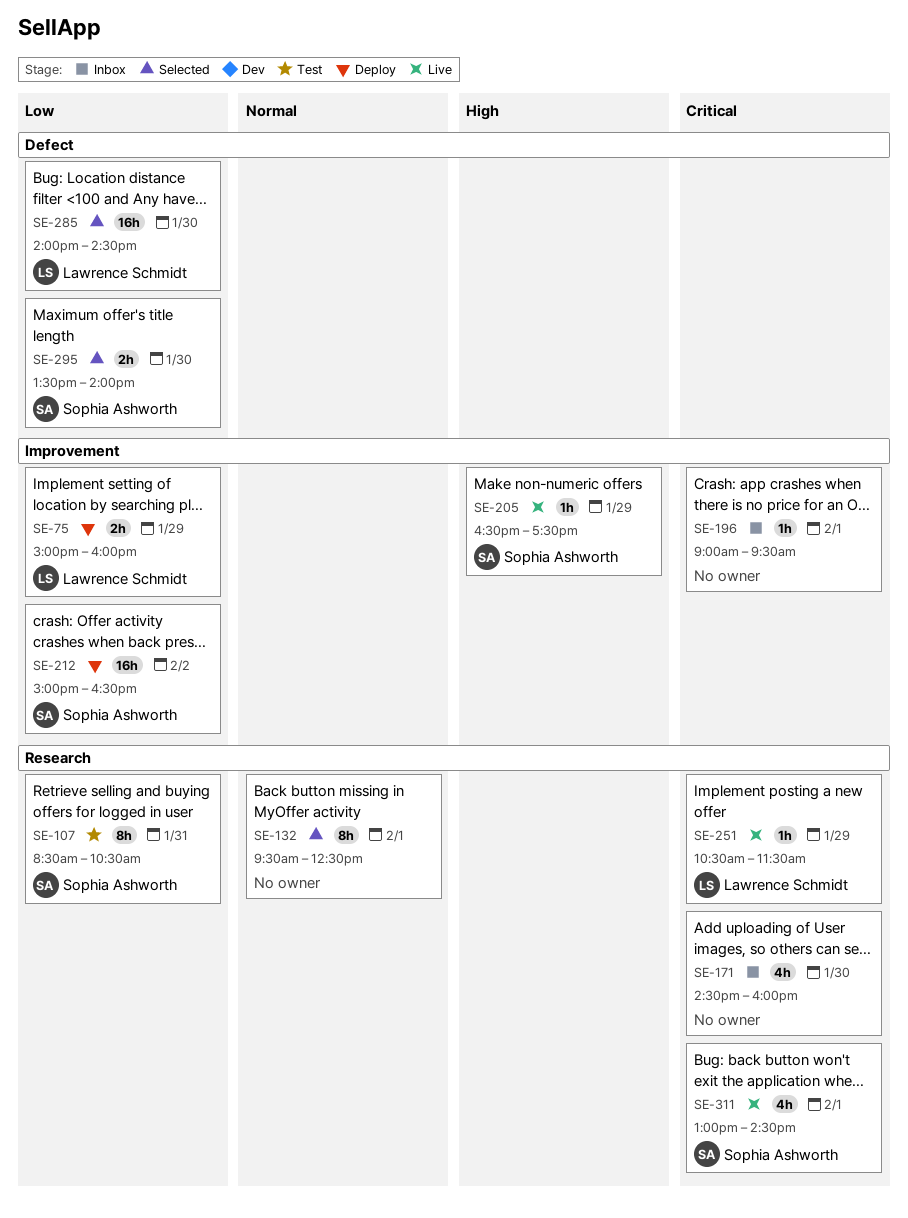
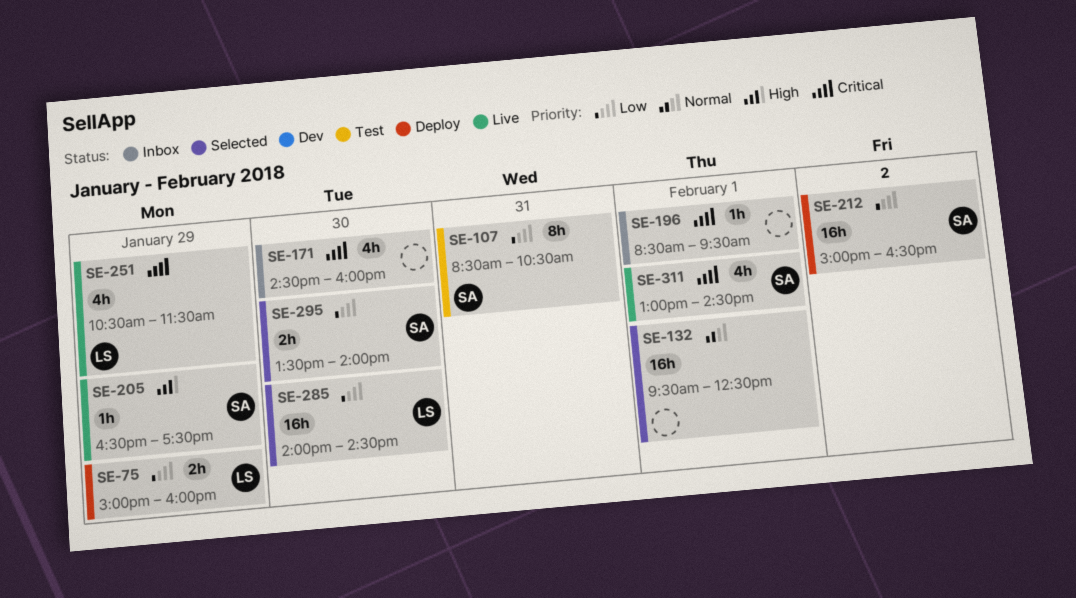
SE-132, estimate: 8h -> 16h
SE-196, begins: 09:00 -> 08:30
SE-251, estimate: 1h -> 4h

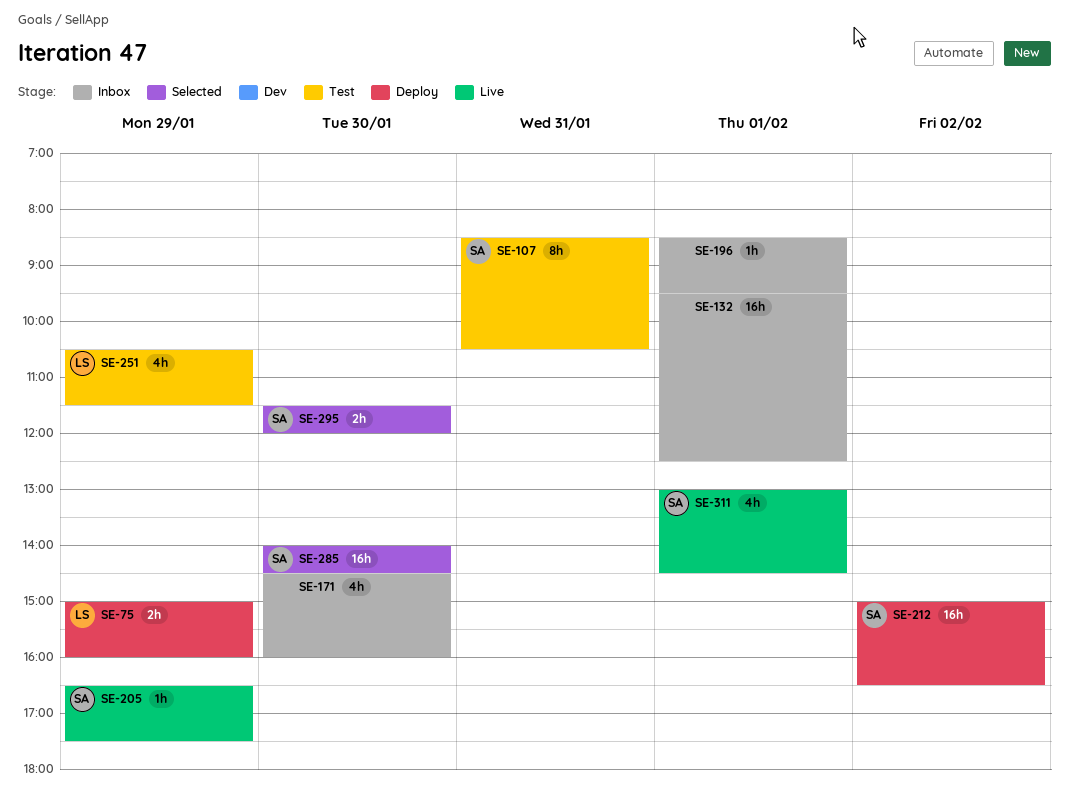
SE-132, status: Selected -> Inbox
SE-251, status: Live -> Test
SE-285, owner: LS -> SA
SE-295, begins: 13:30 -> 11:30
SE-295, ends: 14:00 -> 12:00

